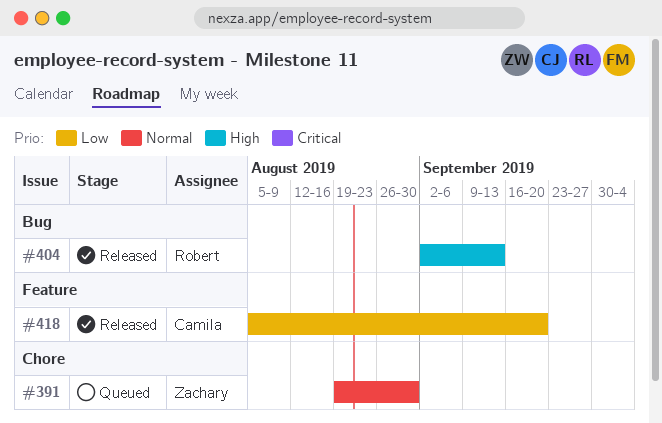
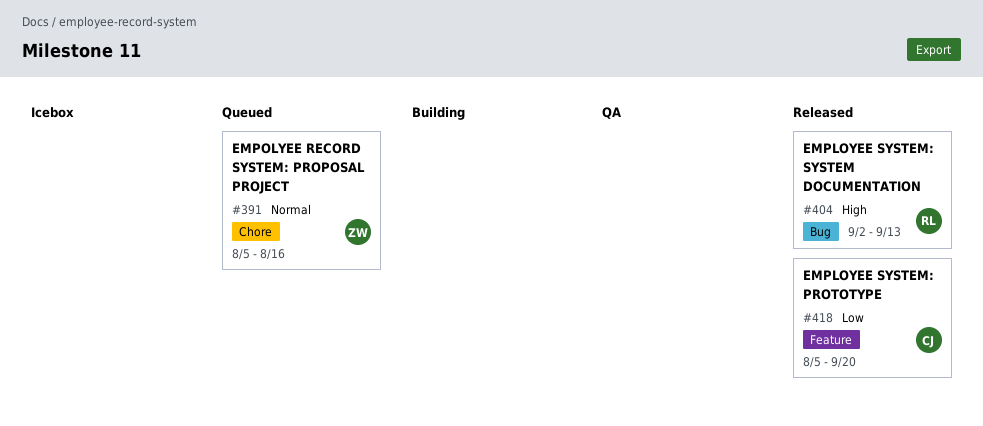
#391, start: Aug 19 -> Aug 5
#391, due: Aug 30 -> Aug 16

